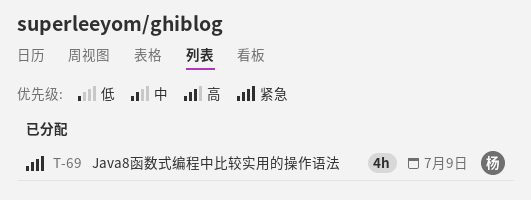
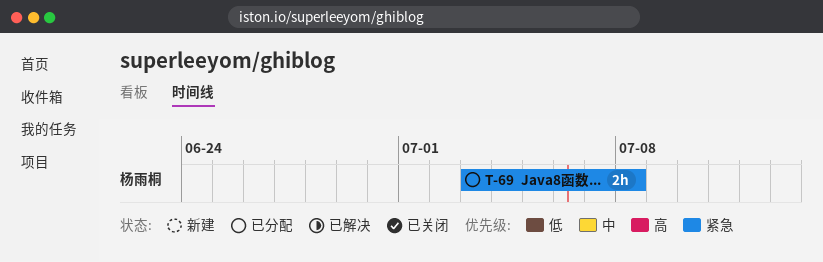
T-69, estimate: 4h -> 2h
T-69, due: Jul 9 -> Jul 8

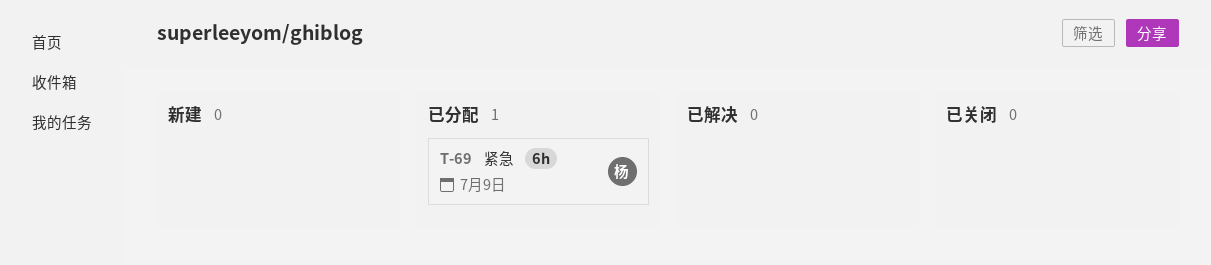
T-69, estimate: 2h -> 6h
T-69, due: Jul 8 -> Jul 9

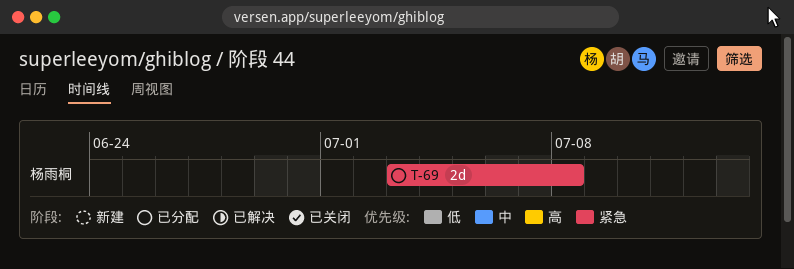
T-69, estimate: 6h -> 2d
T-69, due: Jul 9 -> Jul 8

